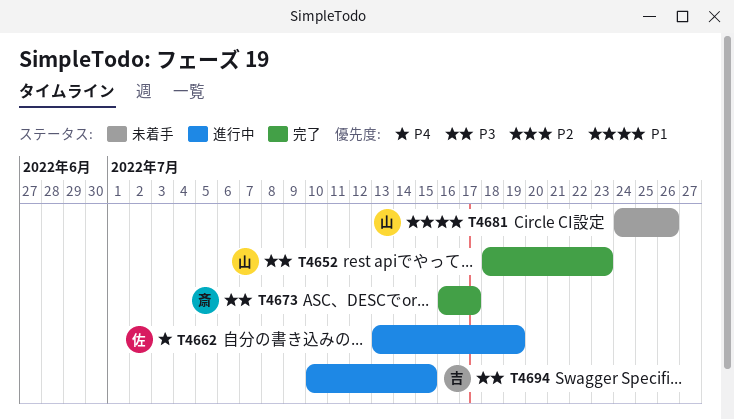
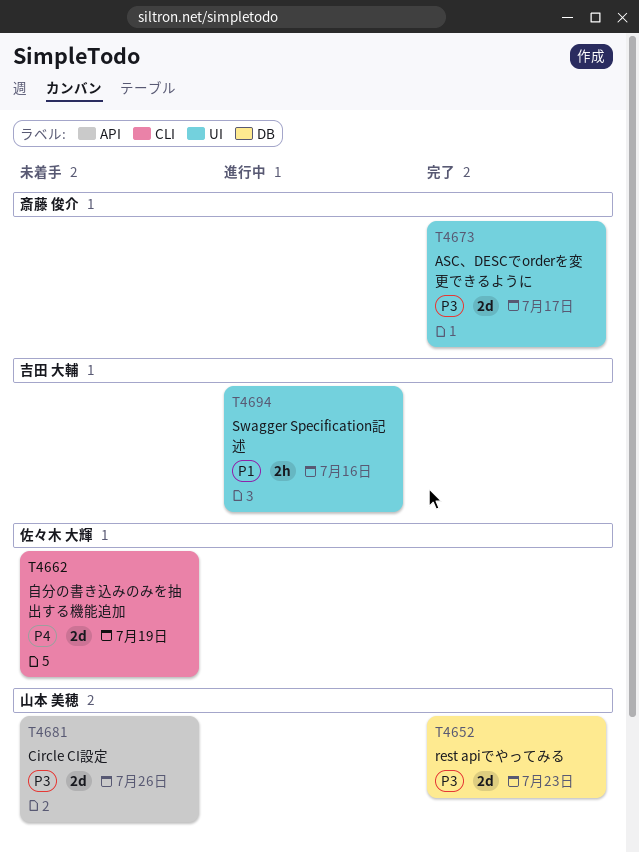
T4662, status: 進行中 -> 未着手
T4681, priority: P1 -> P3
T4694, priority: P3 -> P1
T4694, due: Jul 15 -> Jul 16

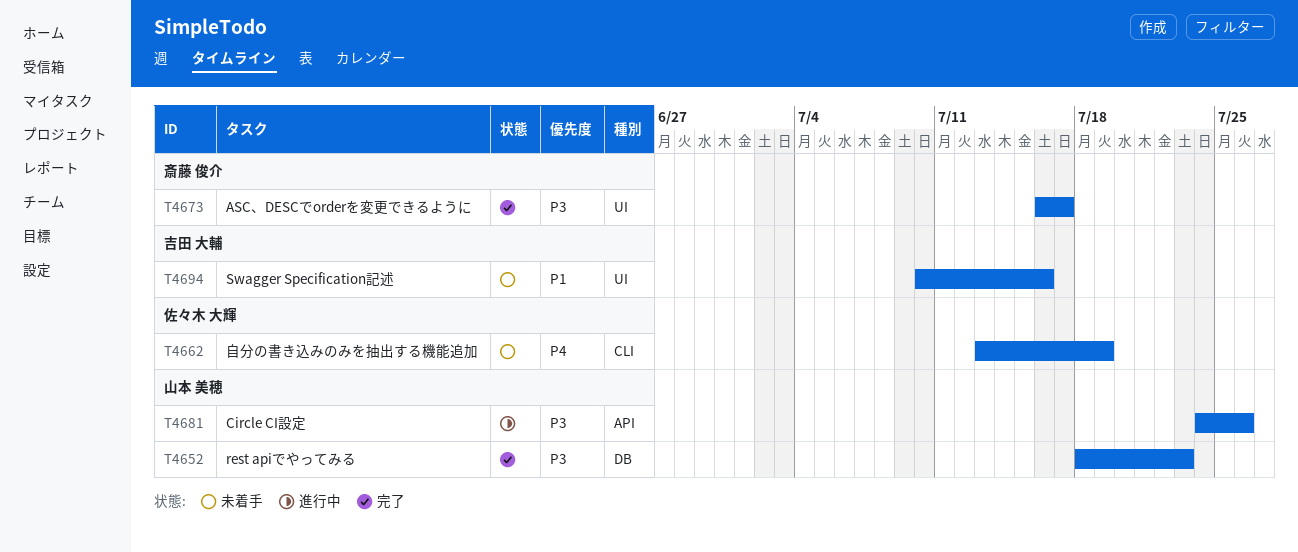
T4681, status: 未着手 -> 進行中
T4694, status: 進行中 -> 未着手

